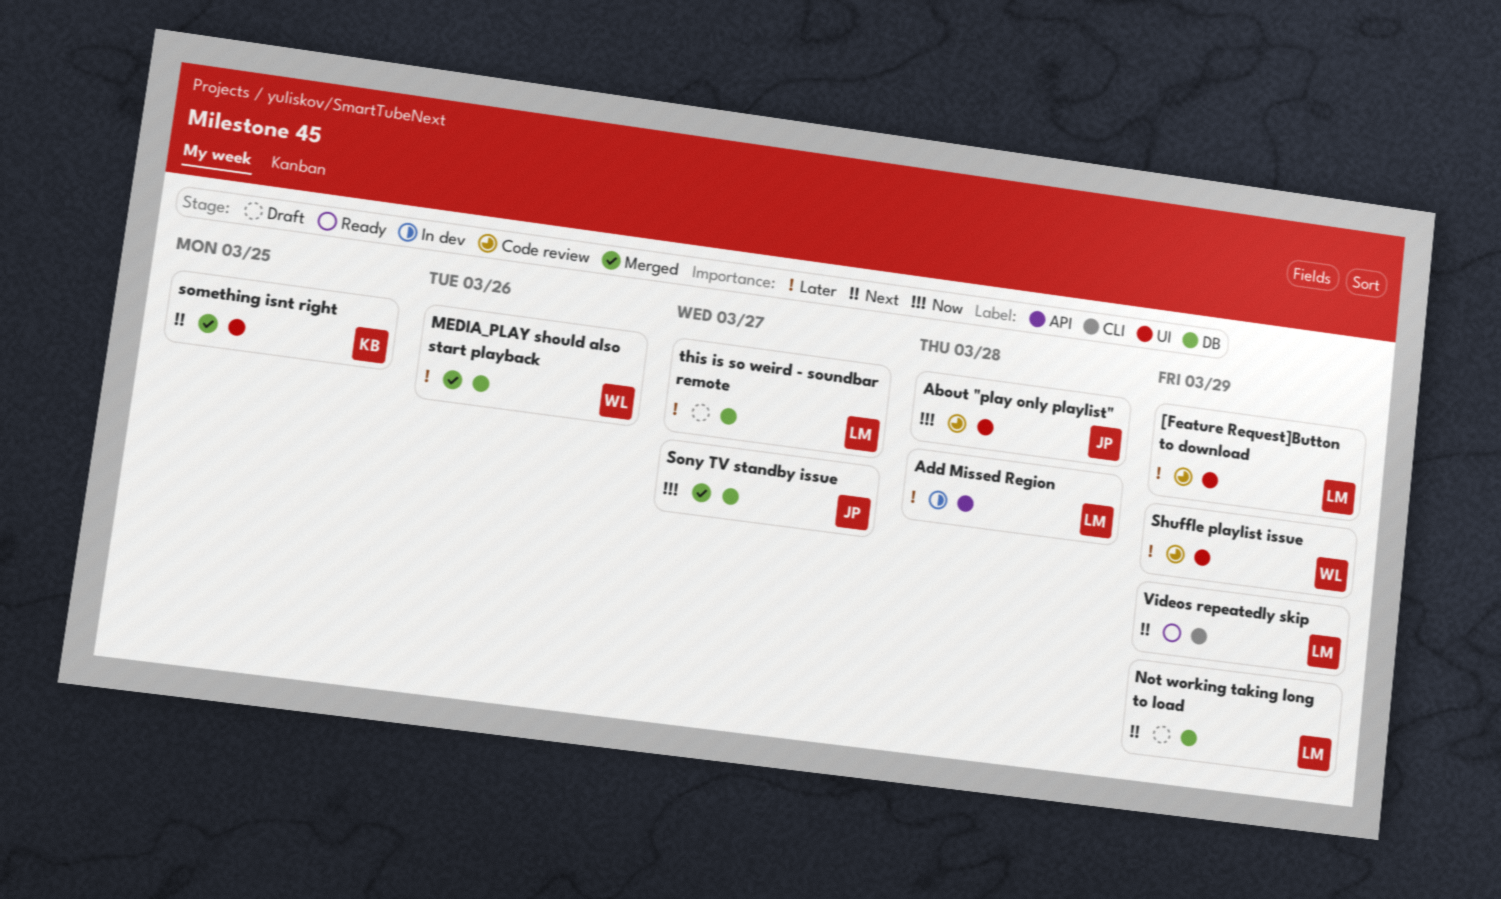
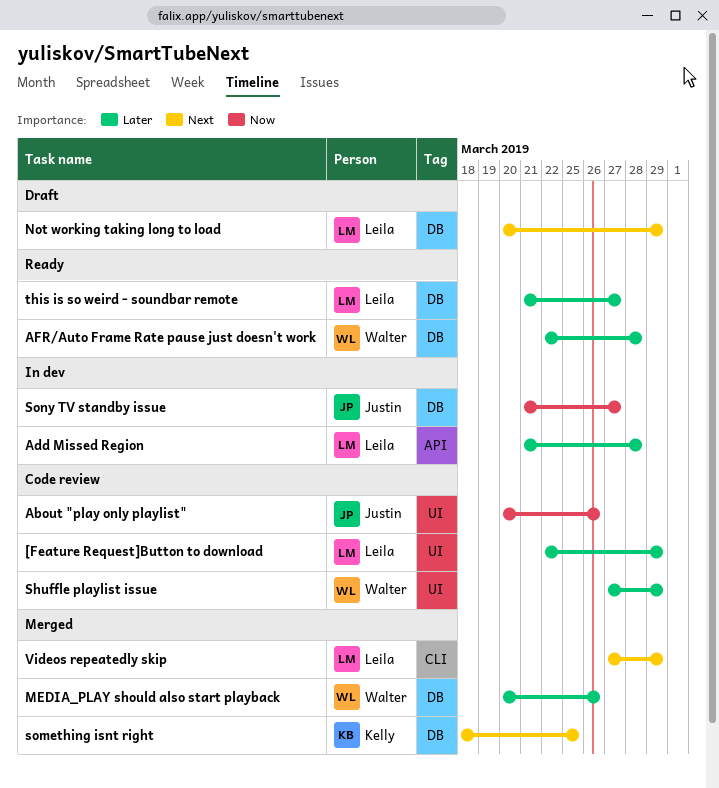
About "play only playlist", due: Mar 28 -> Mar 26
AFR/Auto Frame Rate pause just doesn't work: none -> present
something isnt right, label: UI -> DB
Sony TV standby issue, status: Merged -> In dev
this is so weird - soundbar remote, status: Draft -> Ready
Videos repeatedly skip, status: Ready -> Merged

